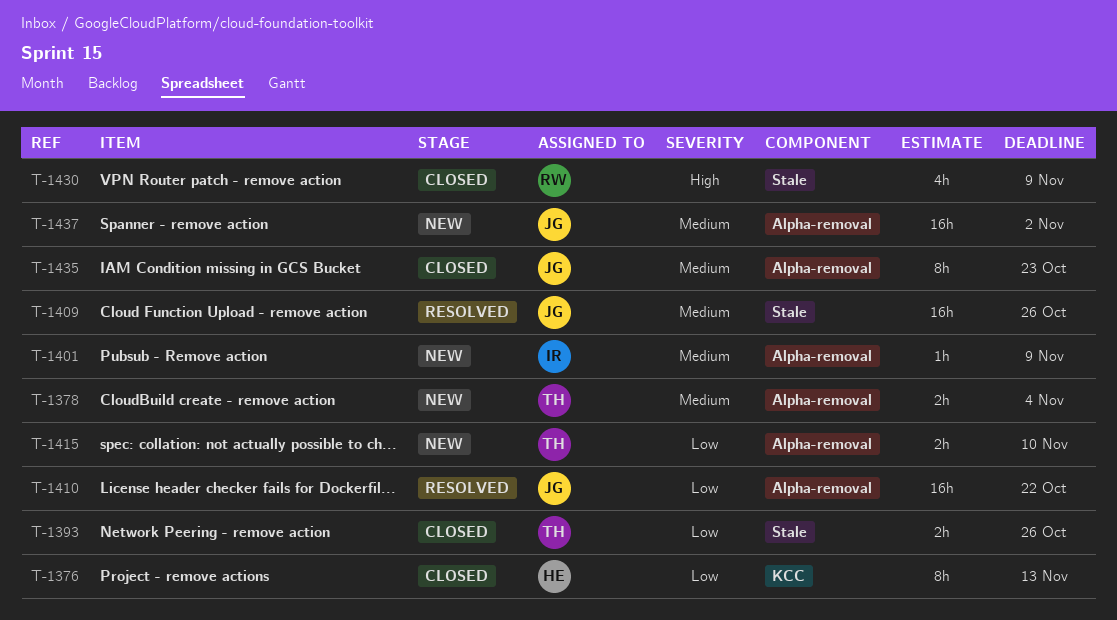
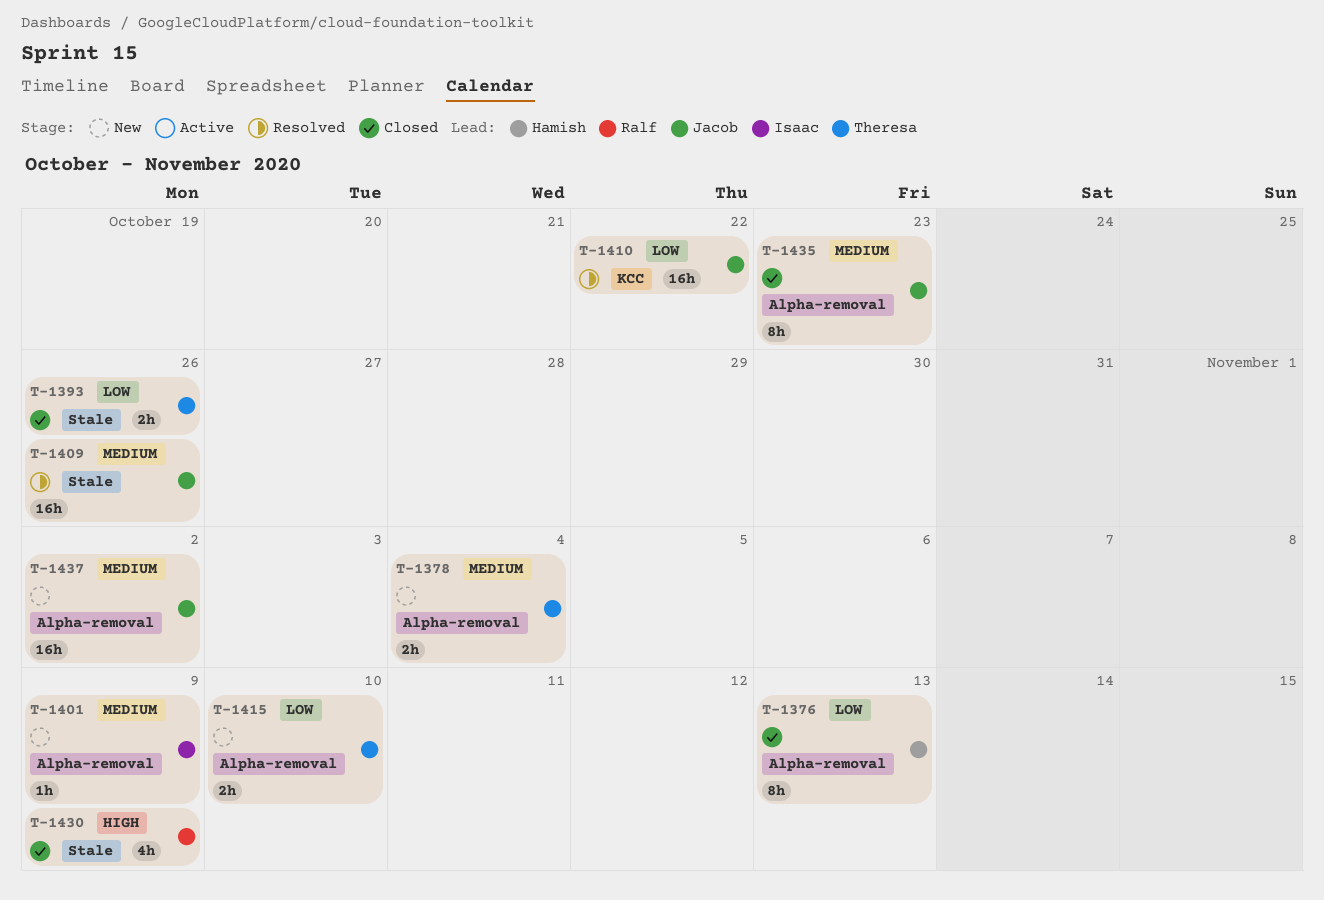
T-1376, label: KCC -> Alpha-removal
T-1410, label: Alpha-removal -> KCC

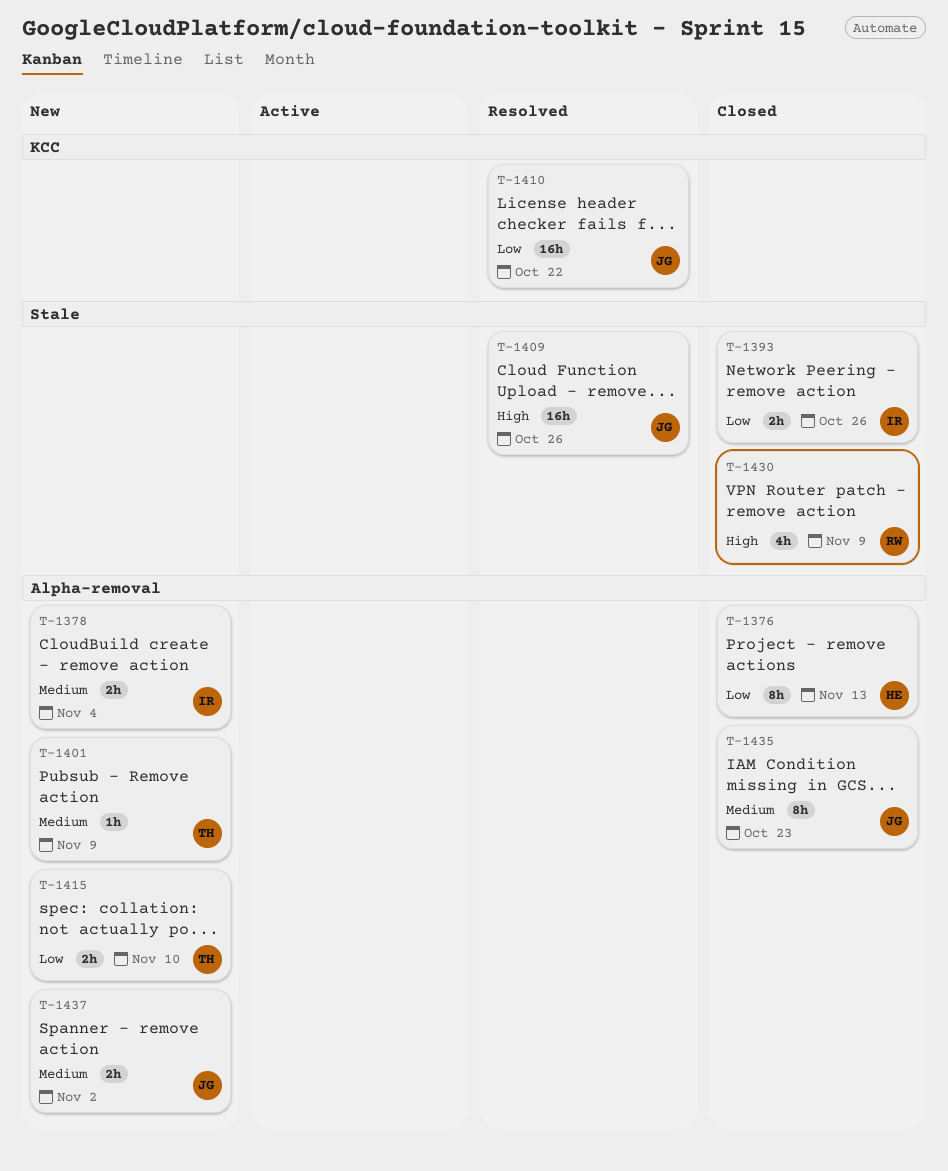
T-1378, owner: Theresa -> Isaac
T-1393, owner: Theresa -> Isaac
T-1401, owner: Isaac -> Theresa
T-1409, priority: Medium -> High
T-1437, estimate: 16h -> 2h

